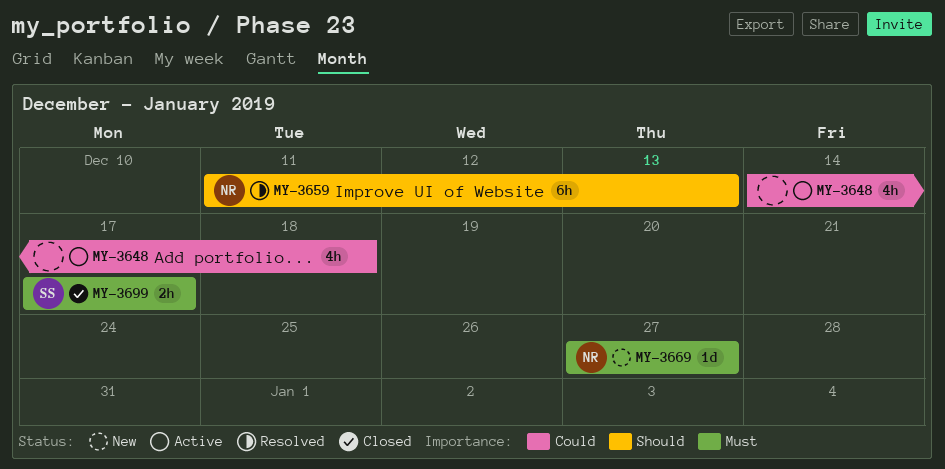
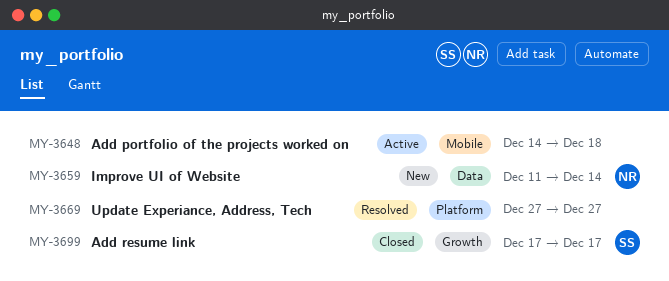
MY-3659, status: Resolved -> New
MY-3659, due: Dec 13 -> Dec 14
MY-3669, status: New -> Resolved
MY-3669, owner: NR -> none

